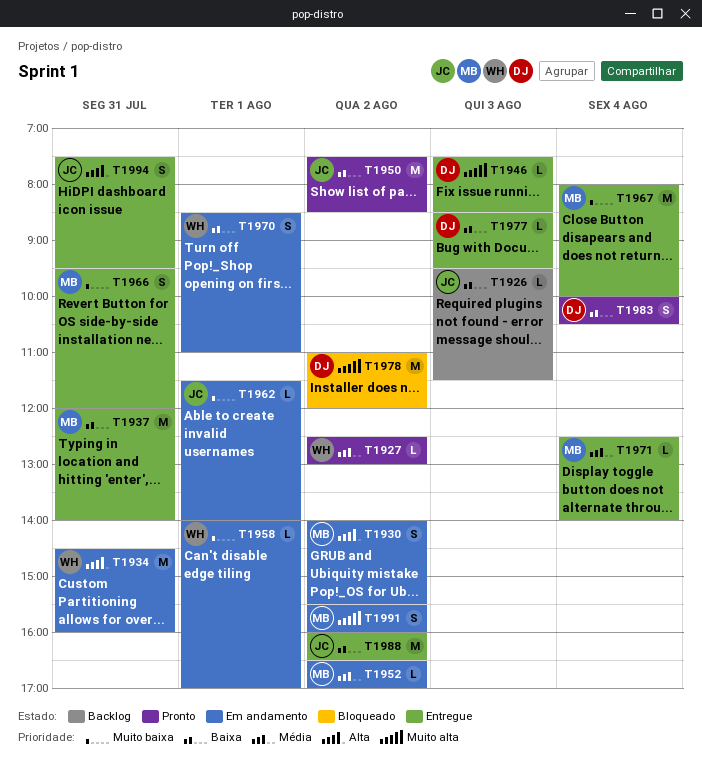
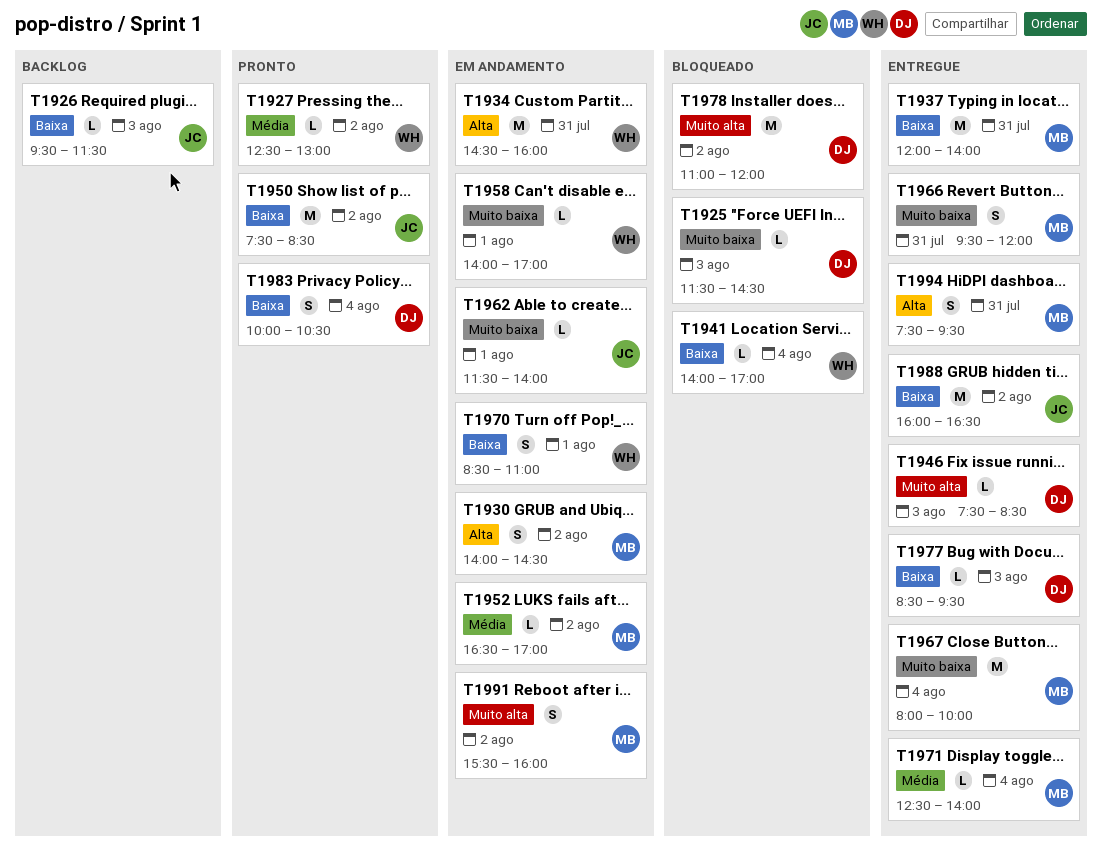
T1925: none -> present
T1930, ends: 15:30 -> 14:30
T1941: none -> present
T1994, owner: JC -> MB

